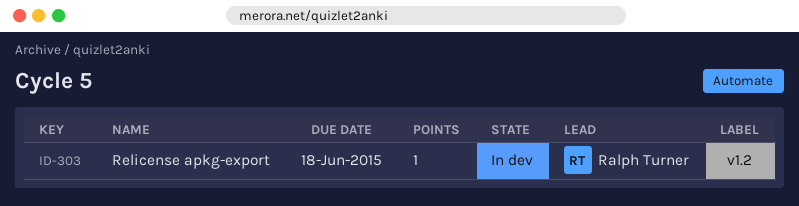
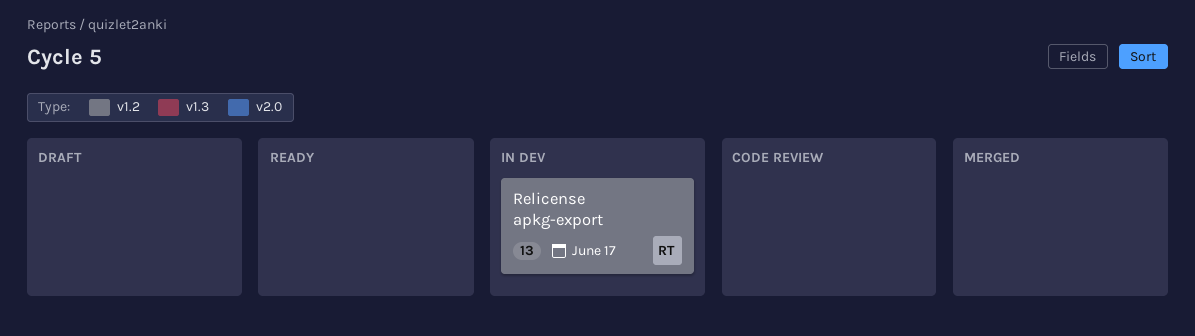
Relicense apkg-export, estimate: 1 -> 13
Relicense apkg-export, due: Jun 18 -> Jun 17

